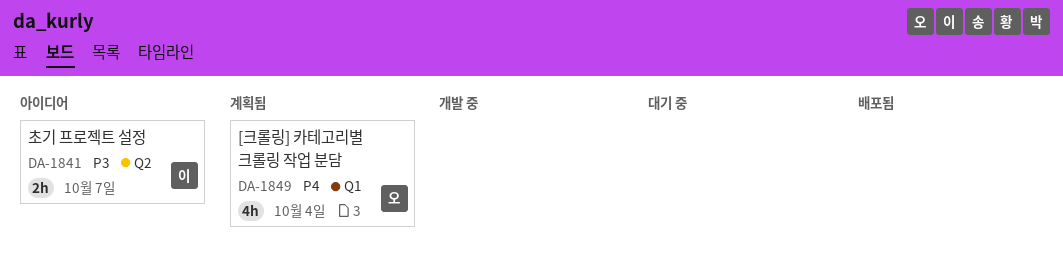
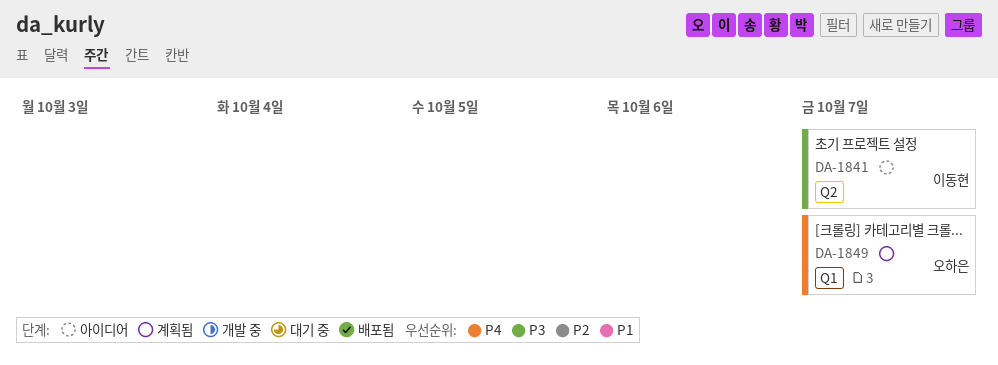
DA-1849, due: Oct 4 -> Oct 7

